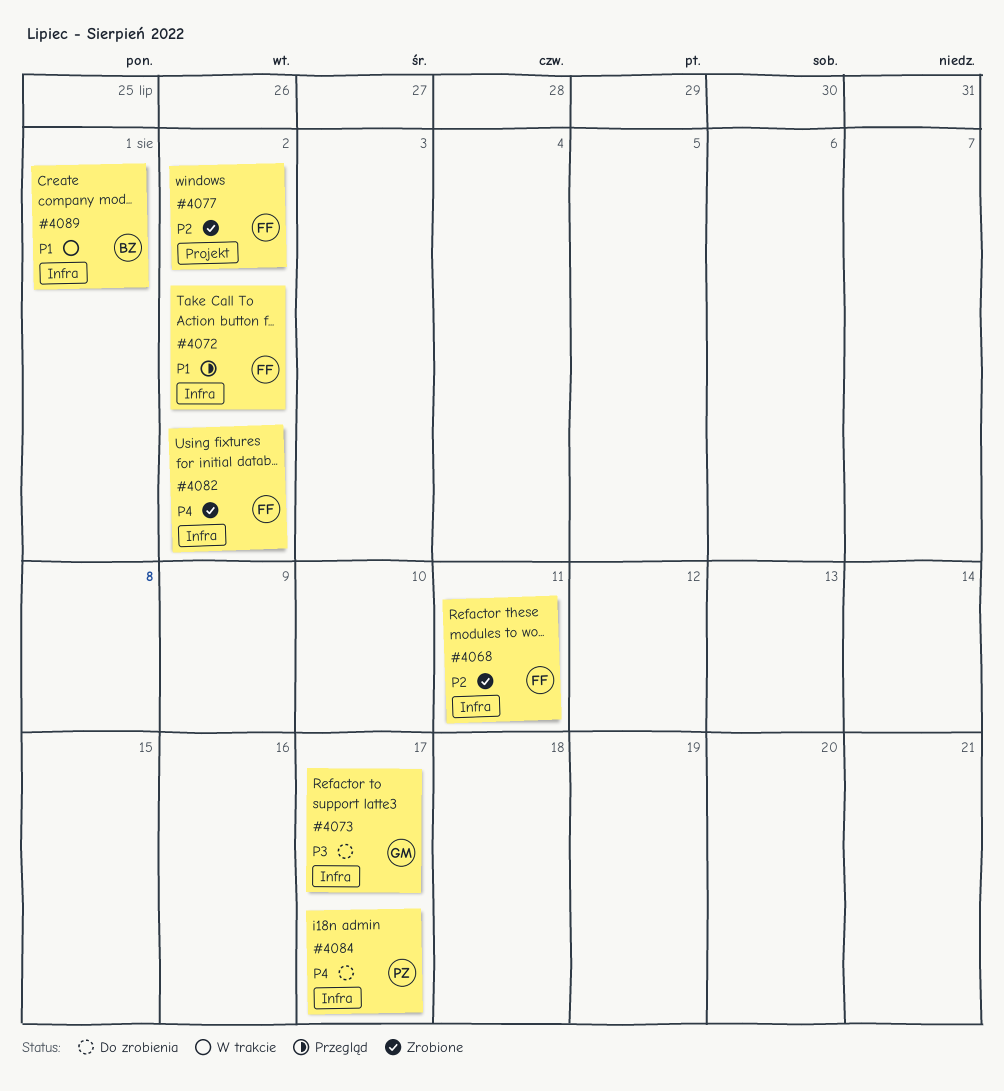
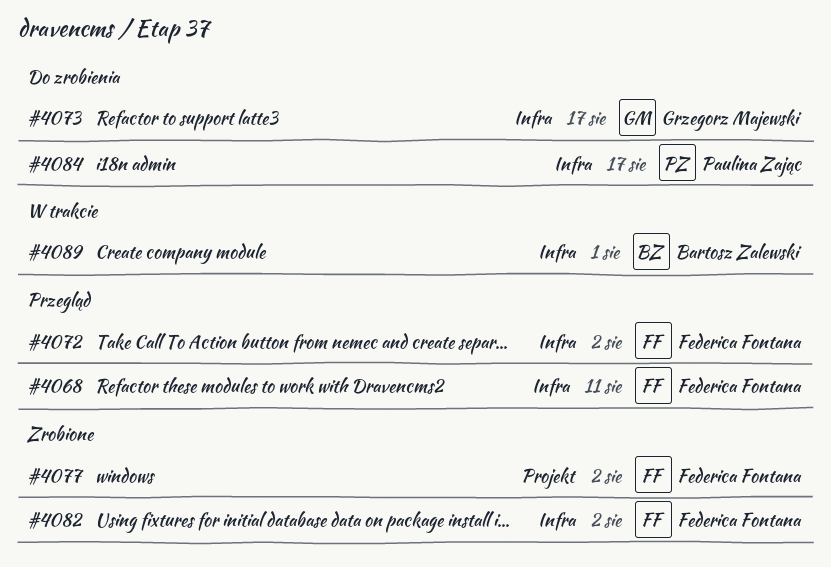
#4068, status: Zrobione -> Przegląd

